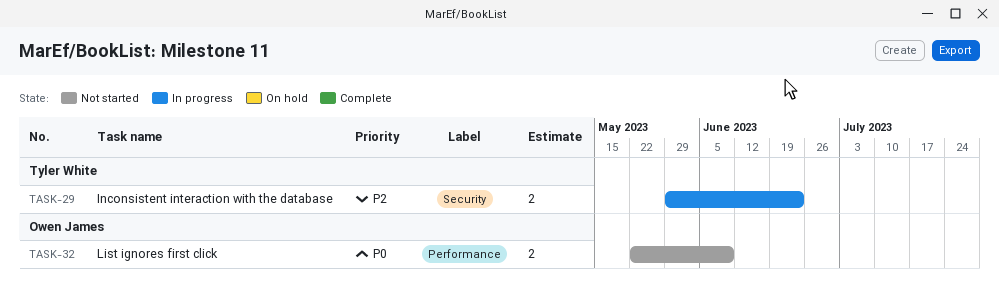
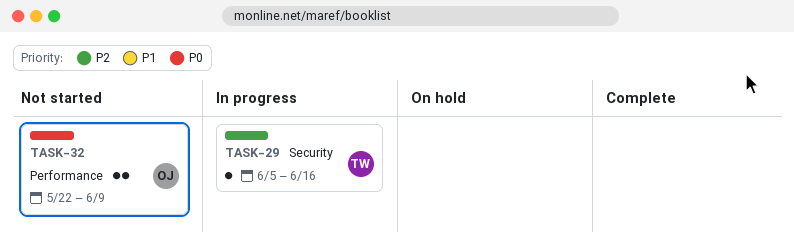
TASK-29, estimate: 2 -> 1
TASK-29, start: May 29 -> Jun 5
TASK-29, due: Jun 23 -> Jun 16

